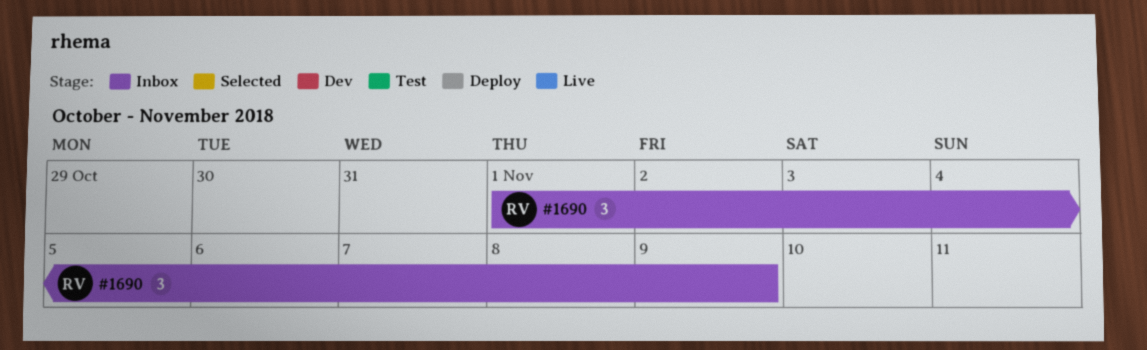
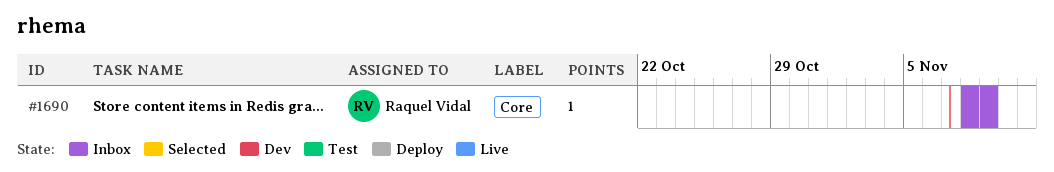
#1690, estimate: 3 -> 1
#1690, start: Nov 1 -> Nov 8

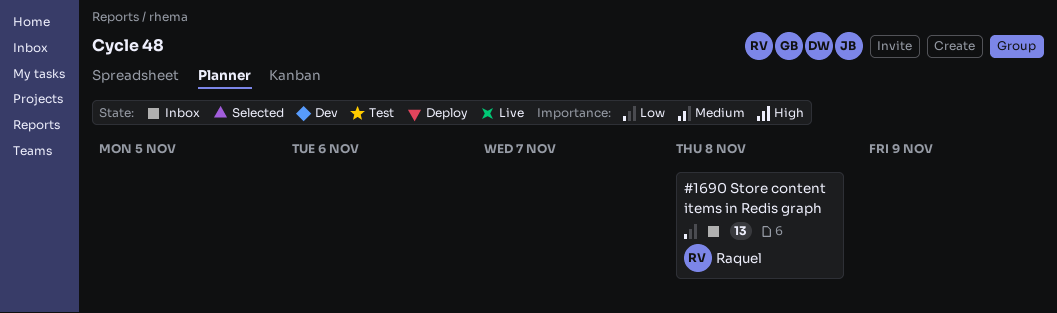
#1690, estimate: 1 -> 13
#1690, due: Nov 9 -> Nov 8

